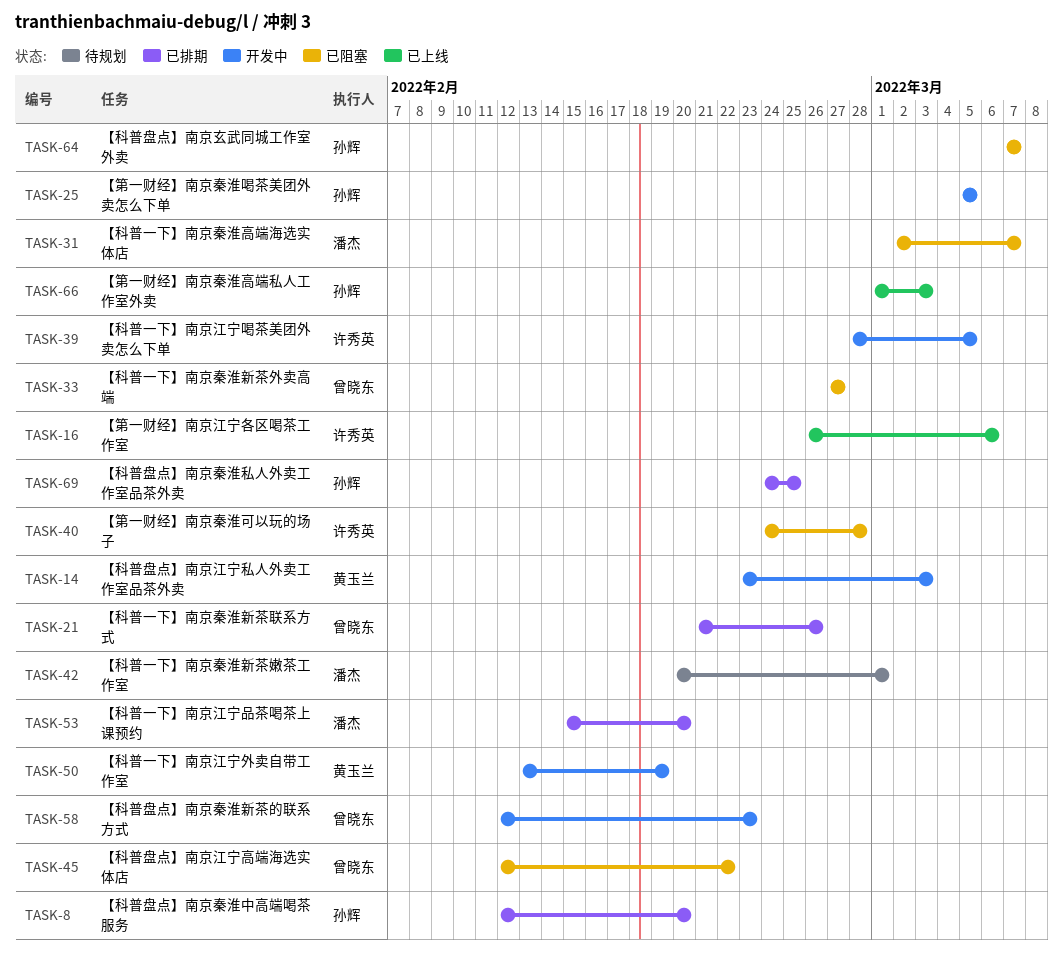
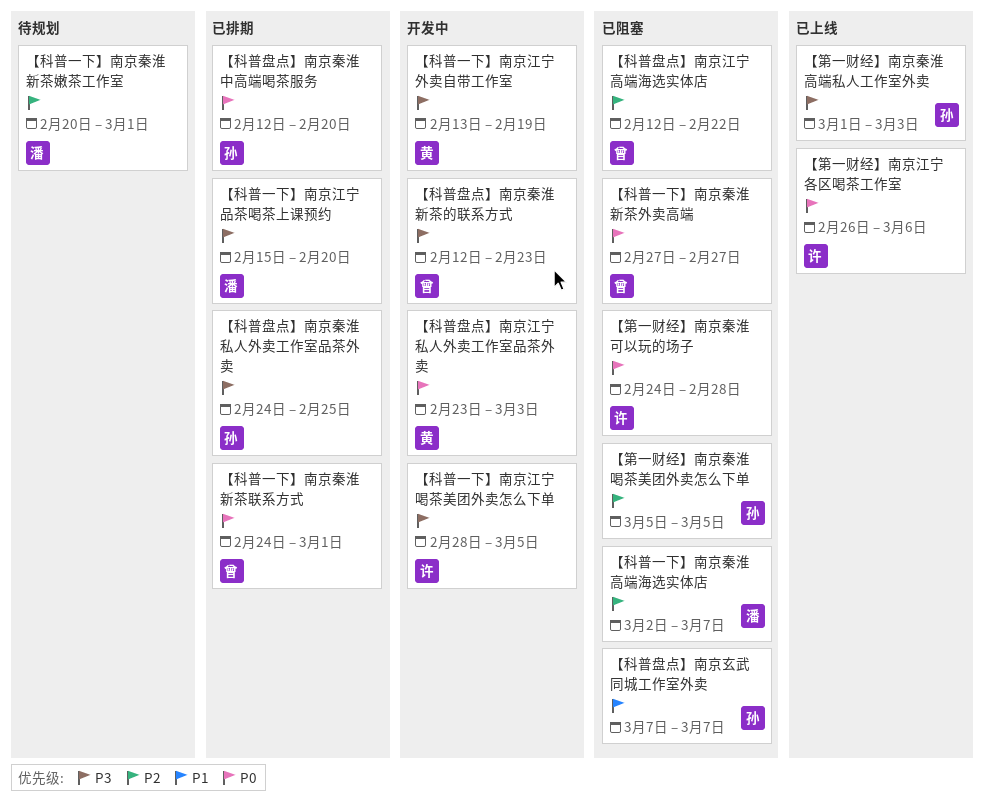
【科普一下】南京秦淮新茶联系方式, start: Feb 21 -> Feb 24
【科普一下】南京秦淮新茶联系方式, due: Feb 26 -> Mar 1
【第一财经】南京秦淮喝茶美团外卖怎么下单, status: 开发中 -> 已阻塞

